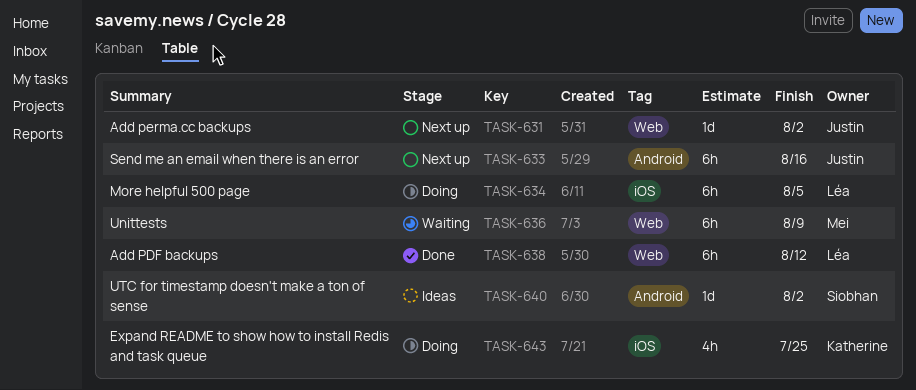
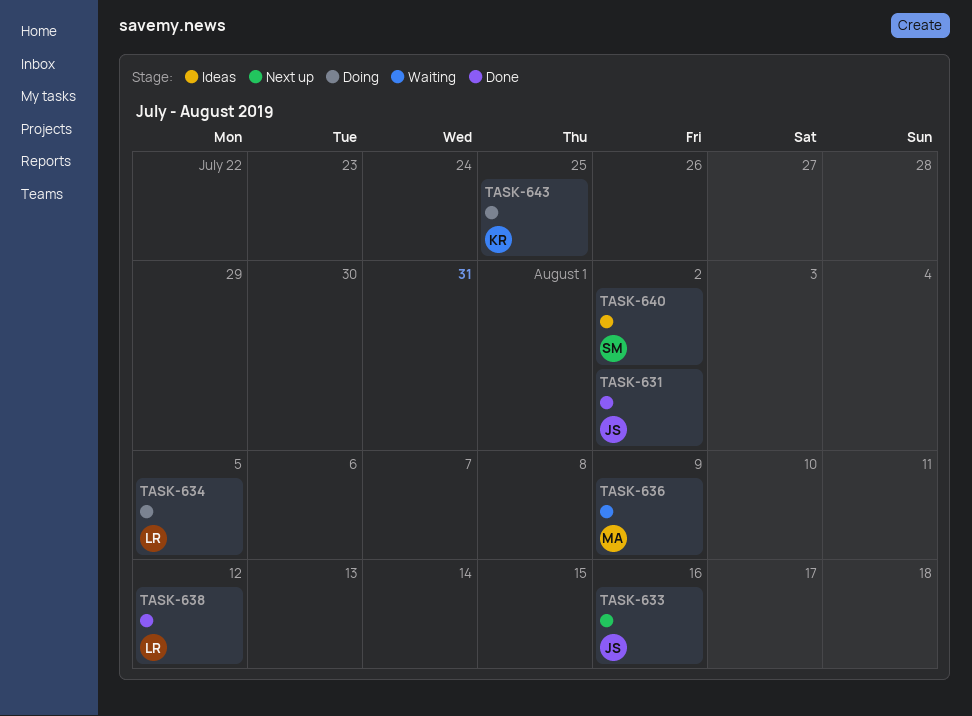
TASK-631, status: Next up -> Done

